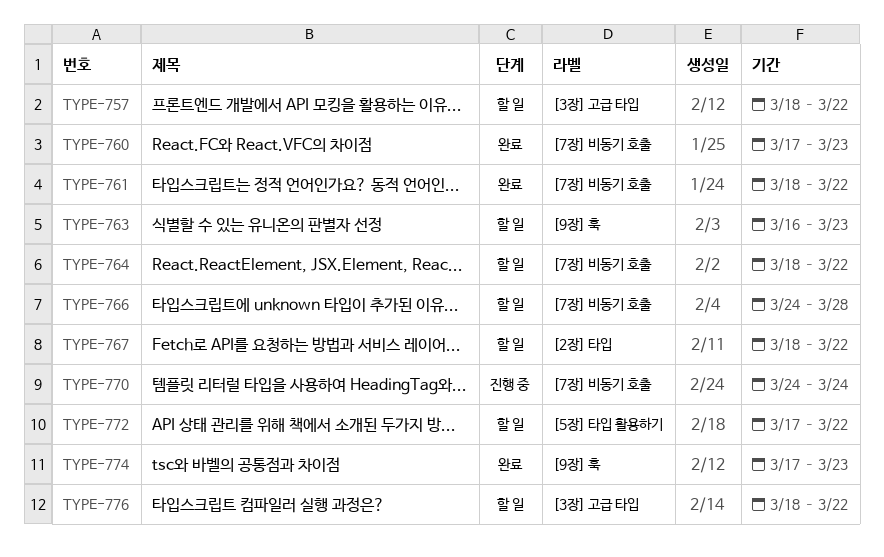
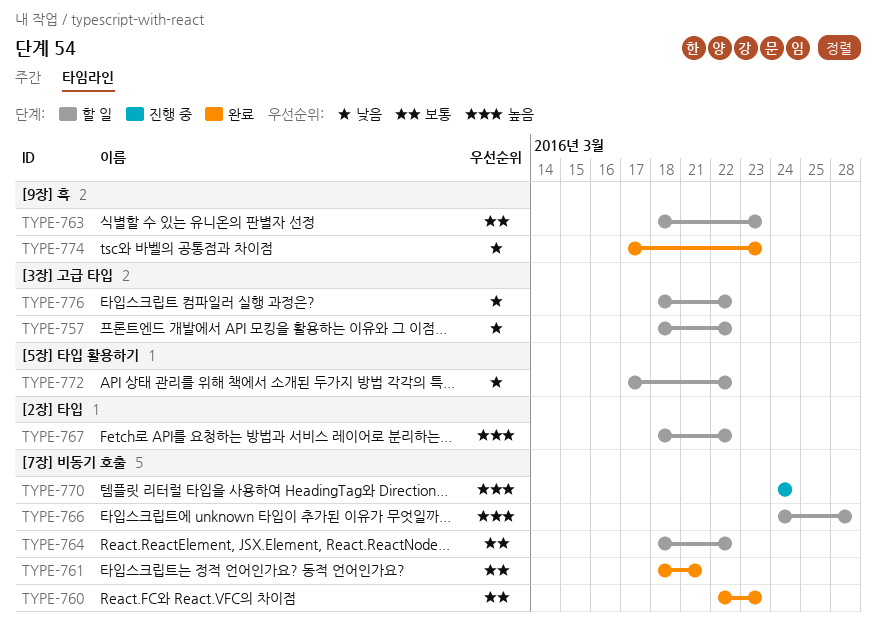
TYPE-760, start: Mar 17 -> Mar 22
TYPE-761, due: Mar 22 -> Mar 21
TYPE-763, start: Mar 16 -> Mar 18

